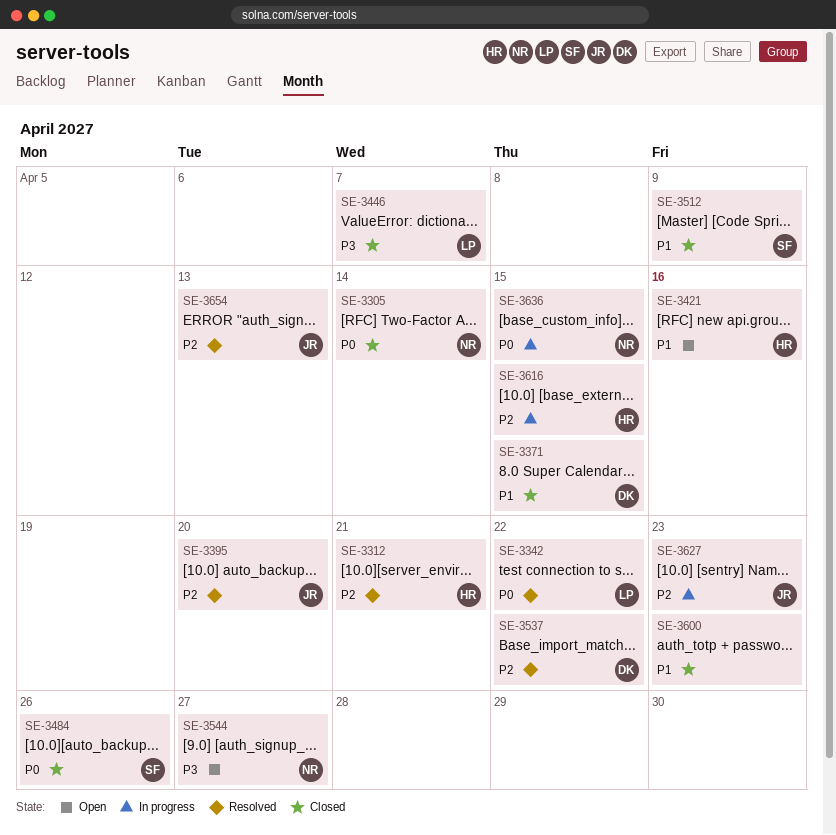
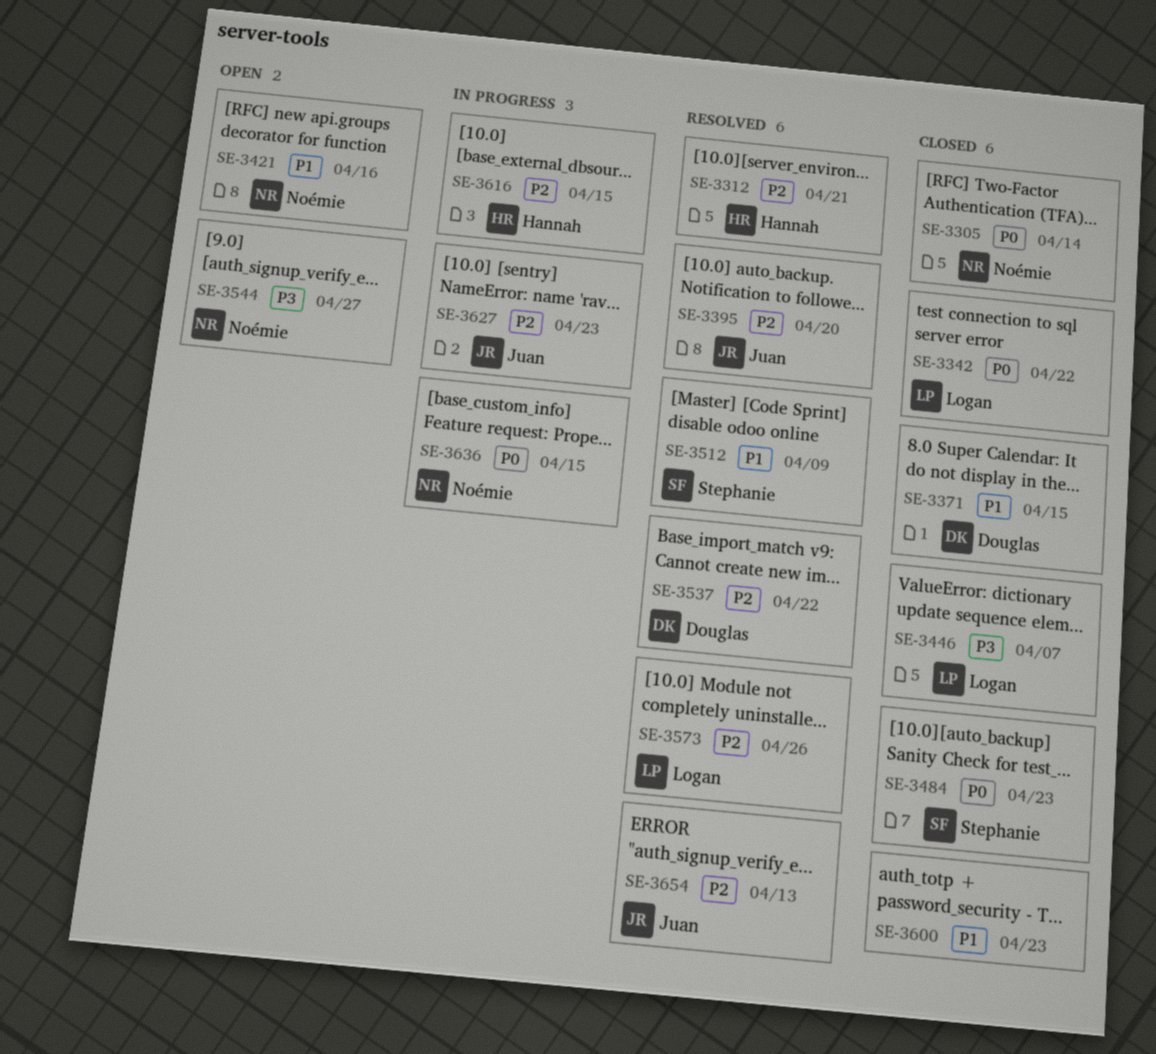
SE-3342, status: Resolved -> Closed
SE-3421, owner: Hannah -> Noémie
SE-3484, due: Apr 26 -> Apr 23
SE-3512, status: Closed -> Resolved
SE-3573: none -> present

